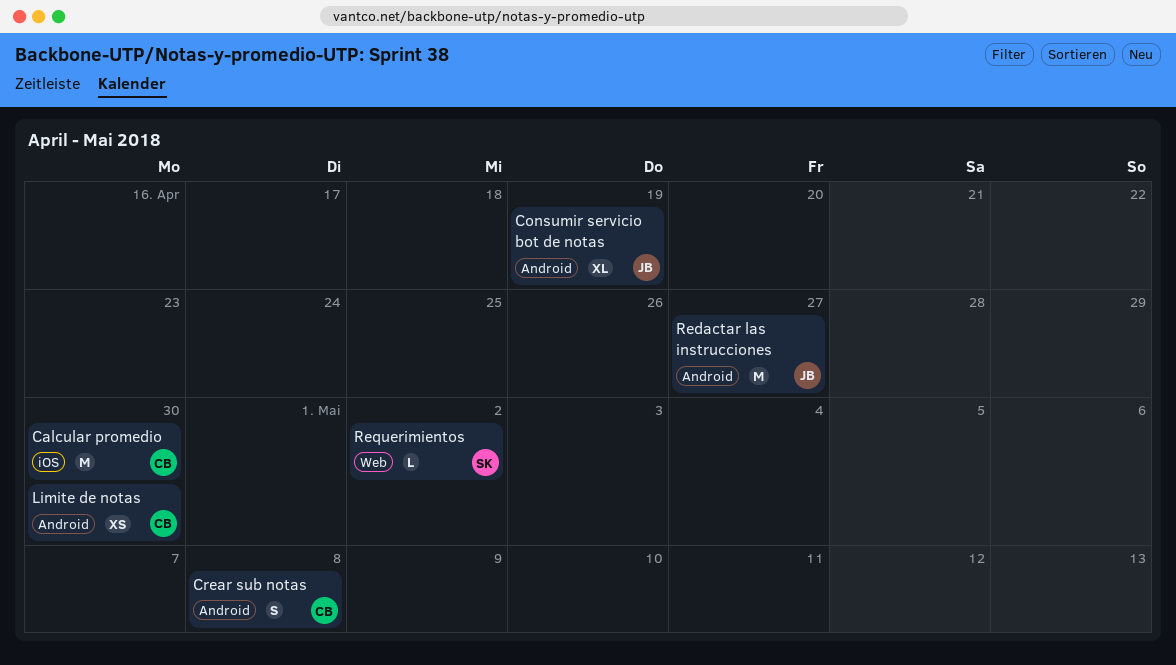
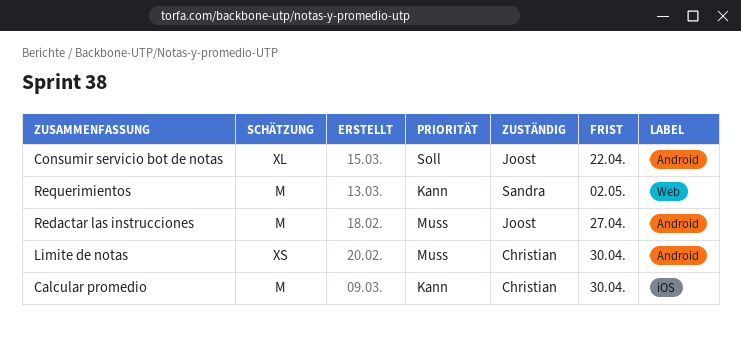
Consumir servicio bot de notas, due: Apr 19 -> Apr 22
Crear sub notas: present -> none
Requerimientos, estimate: L -> M

